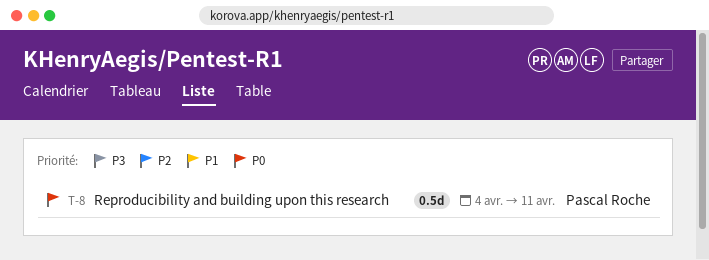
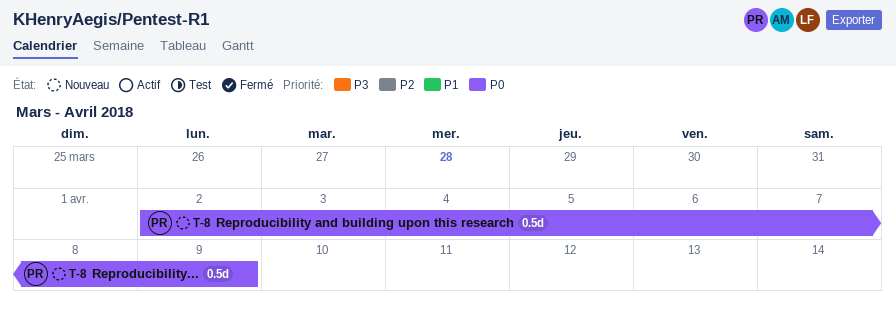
T-8, start: Apr 4 -> Apr 2
T-8, due: Apr 11 -> Apr 9

